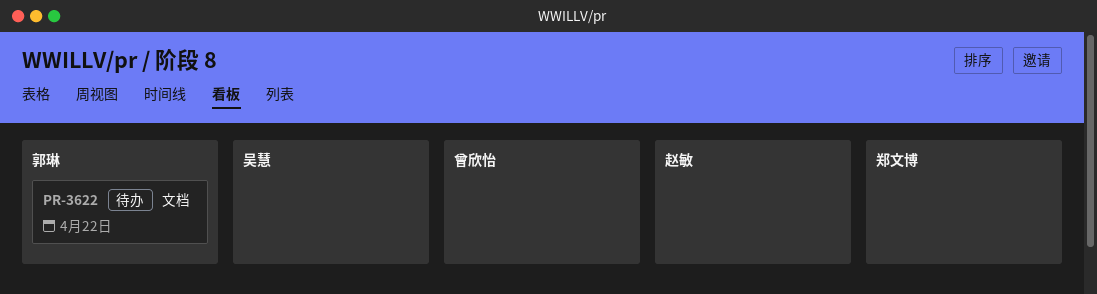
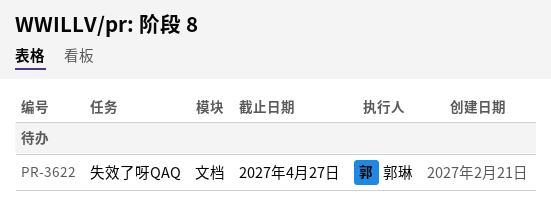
PR-3622, due: Apr 22 -> Apr 27

